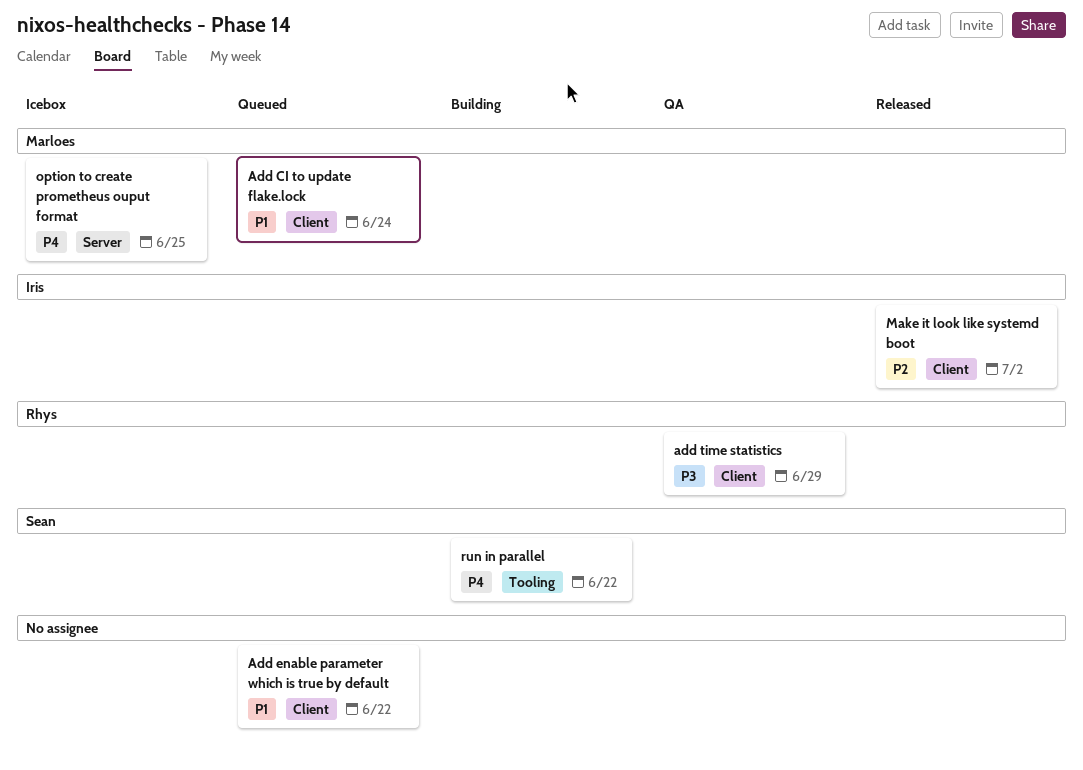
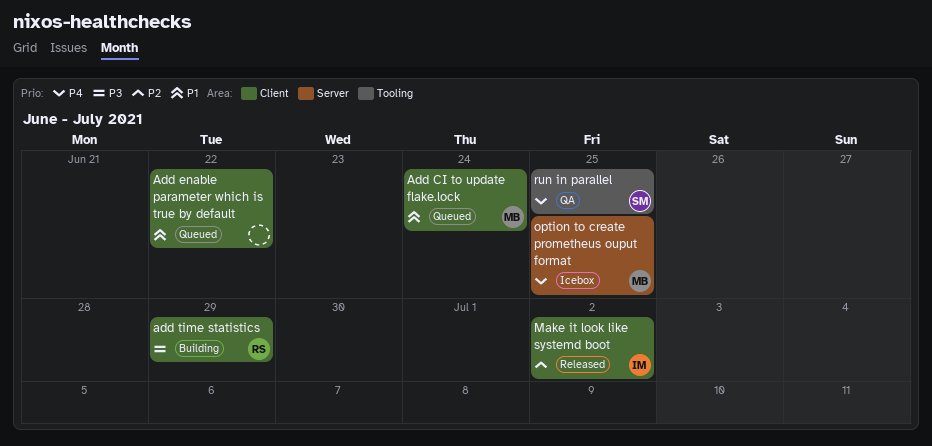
add time statistics, status: QA -> Building
run in parallel, status: Building -> QA
run in parallel, due: Jun 22 -> Jun 25

